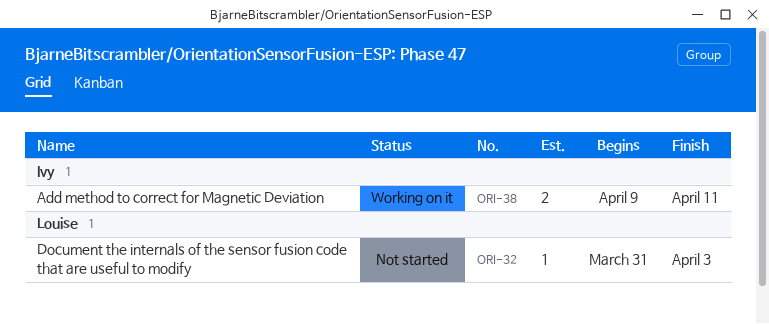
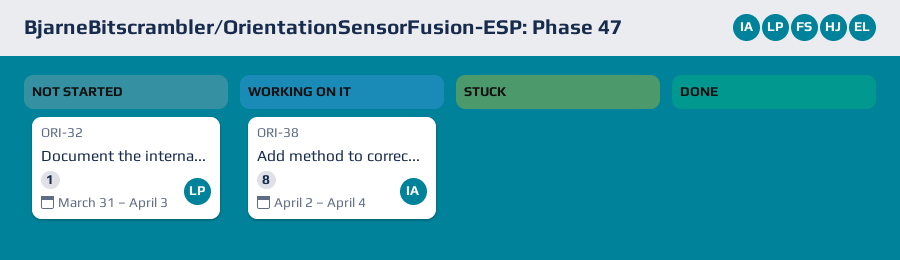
ORI-38, estimate: 2 -> 8
ORI-38, start: Apr 9 -> Apr 2
ORI-38, due: Apr 11 -> Apr 4

